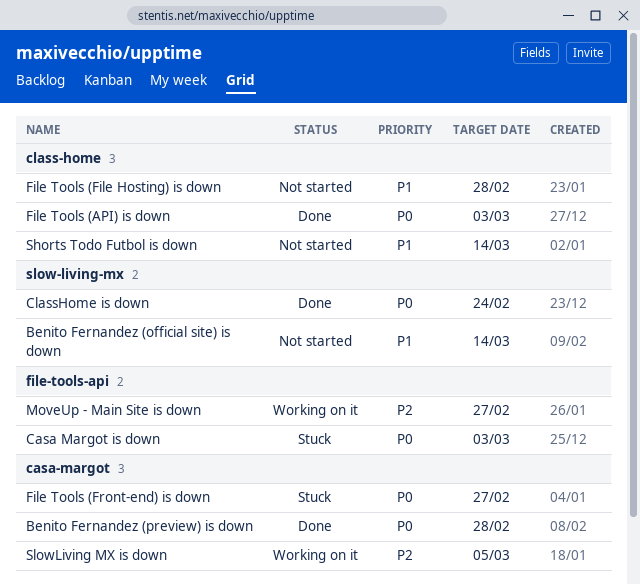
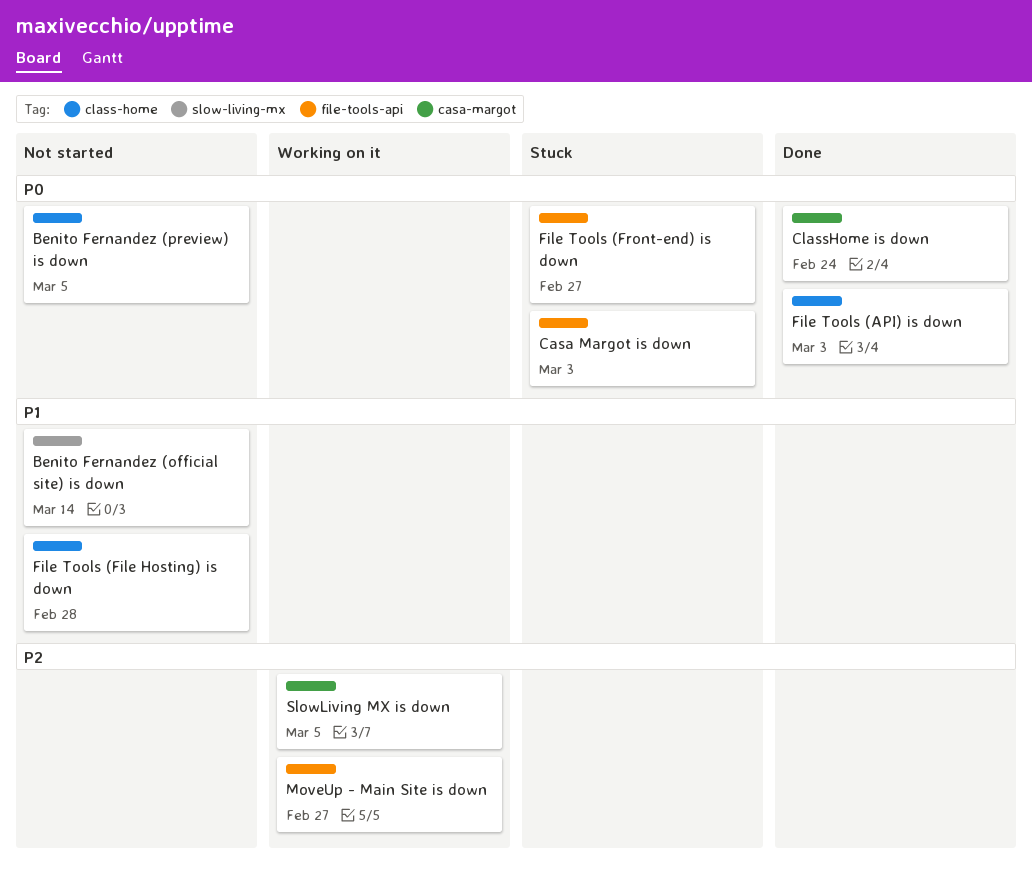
Benito Fernandez (preview) is down, status: Done -> Not started
Benito Fernandez (preview) is down, label: casa-margot -> class-home
Benito Fernandez (preview) is down, due: Feb 28 -> Mar 5
ClassHome is down, label: slow-living-mx -> casa-margot
File Tools (Front-end) is down, label: casa-margot -> file-tools-api
Shorts Todo Futbol is down: present -> none

